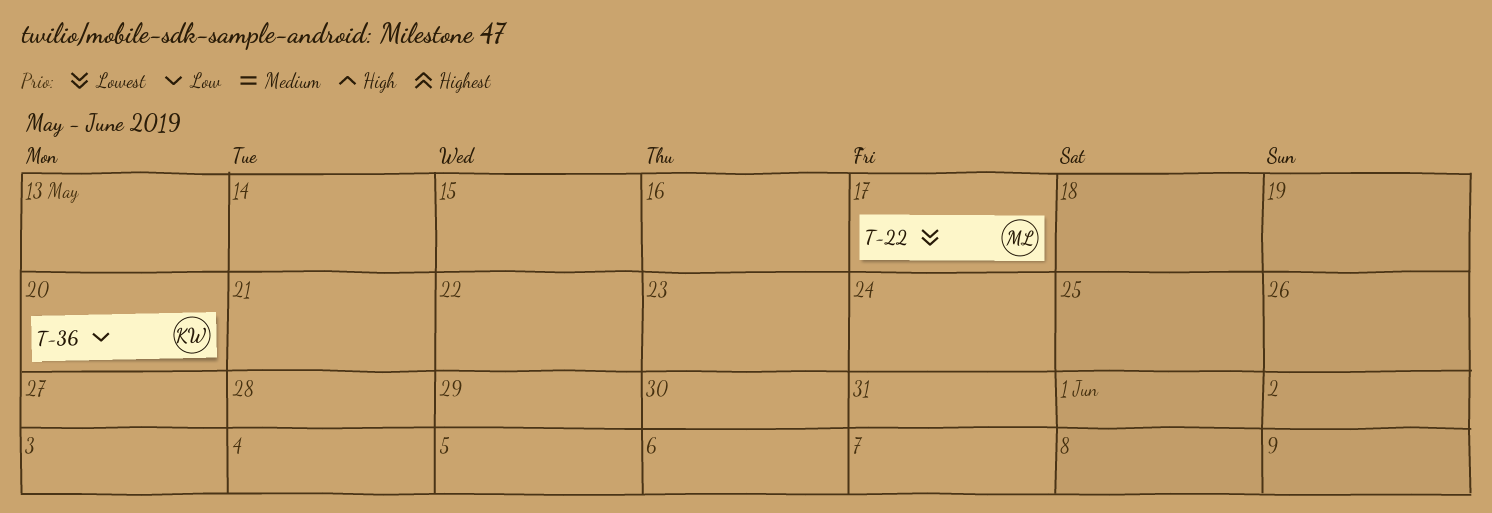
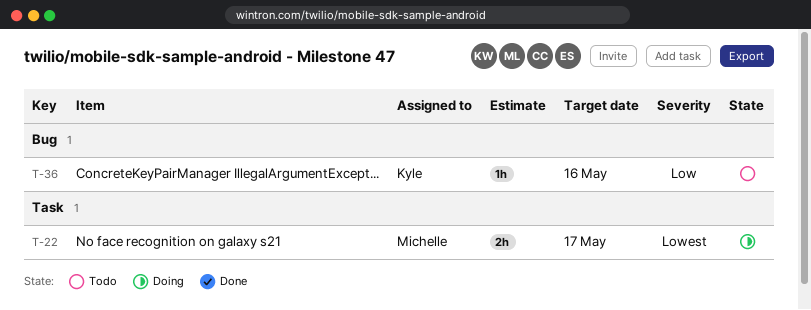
T-36, due: May 20 -> May 16

